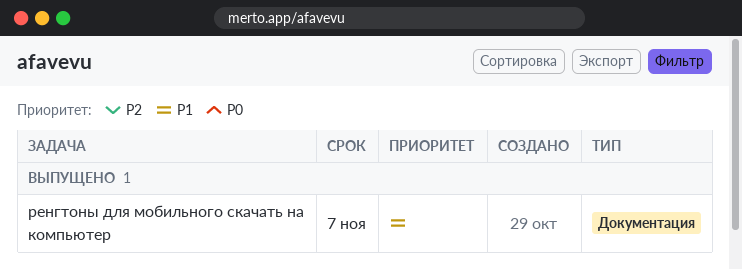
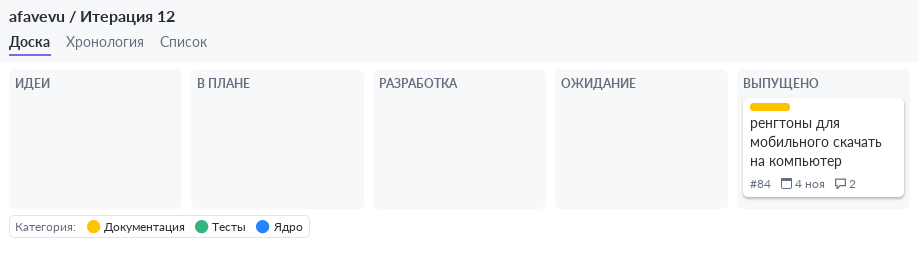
ренгтоны для мобильного скачать на компьютер, due: Nov 7 -> Nov 4

